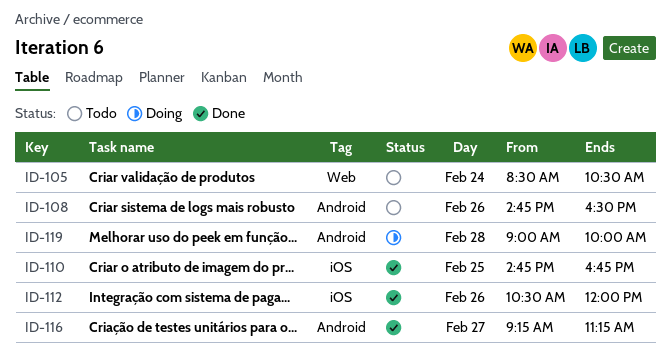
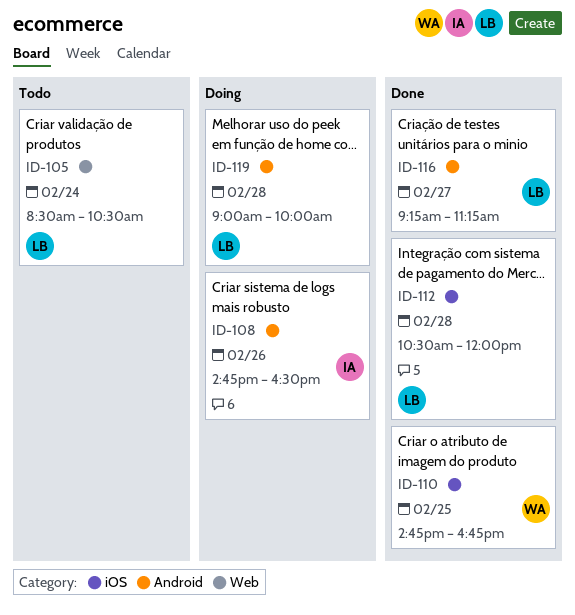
ID-108, status: Todo -> Doing
ID-112, day: Feb 26 -> Feb 28

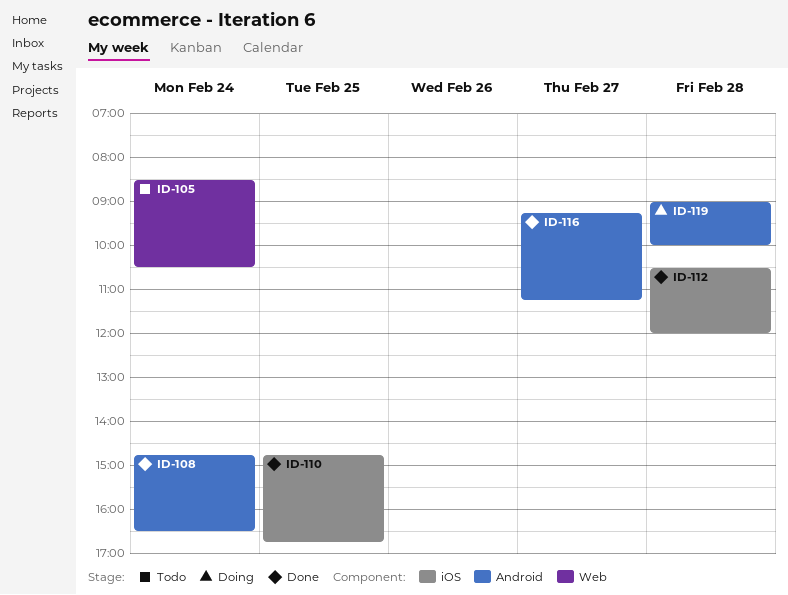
ID-108, status: Doing -> Done
ID-108, day: Feb 26 -> Feb 24

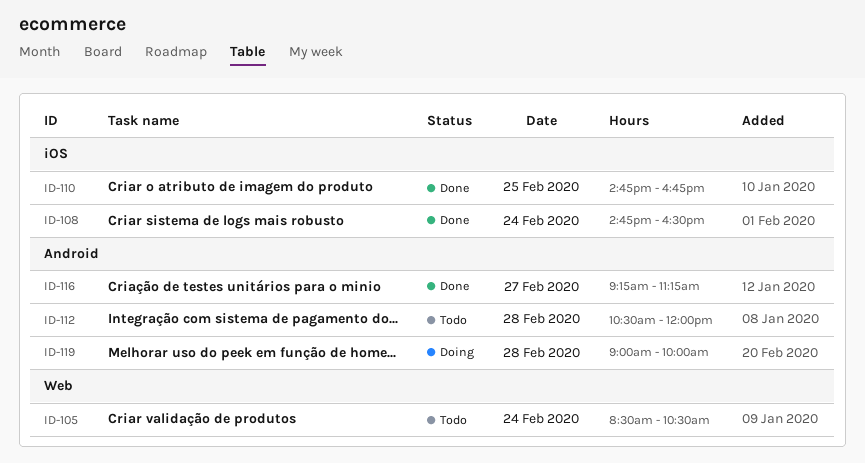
ID-108, label: Android -> iOS
ID-112, status: Done -> Todo
ID-112, label: iOS -> Android

